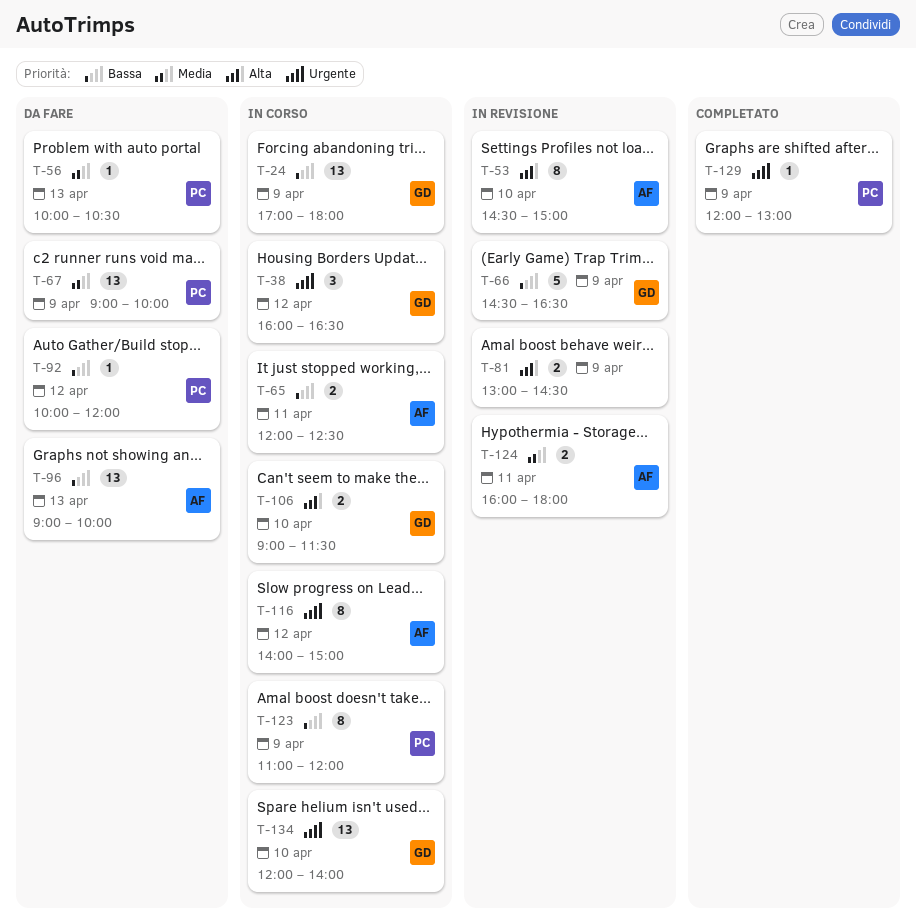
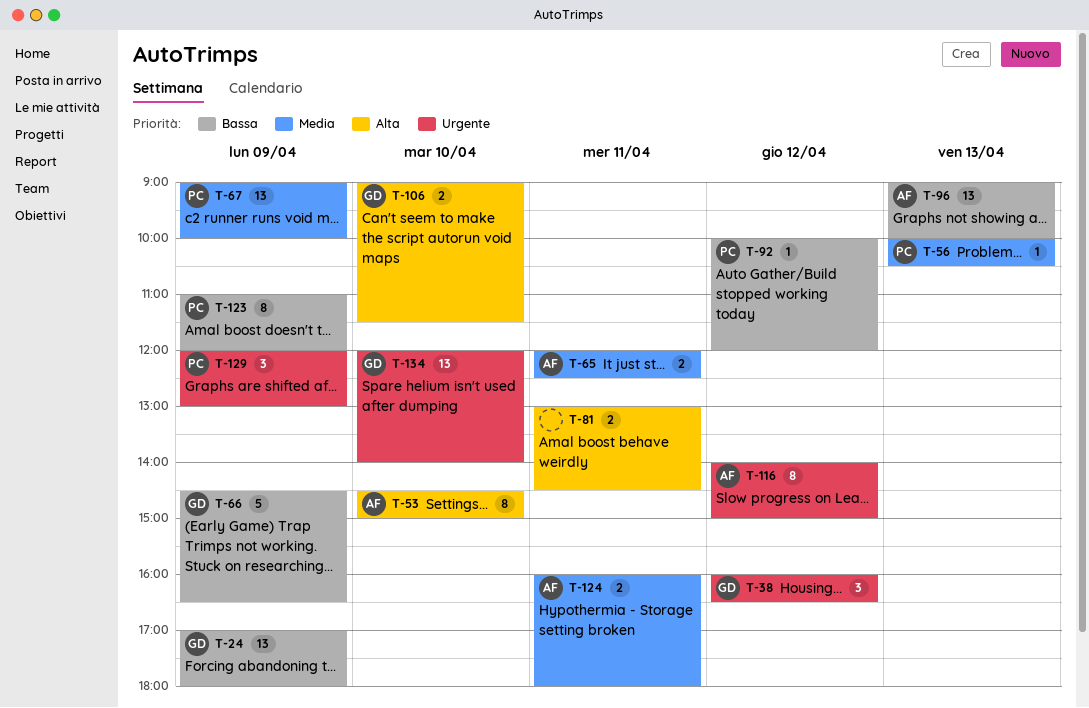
T-65, priority: Bassa -> Media
T-81, day: Apr 9 -> Apr 11
T-129, estimate: 1 -> 3

